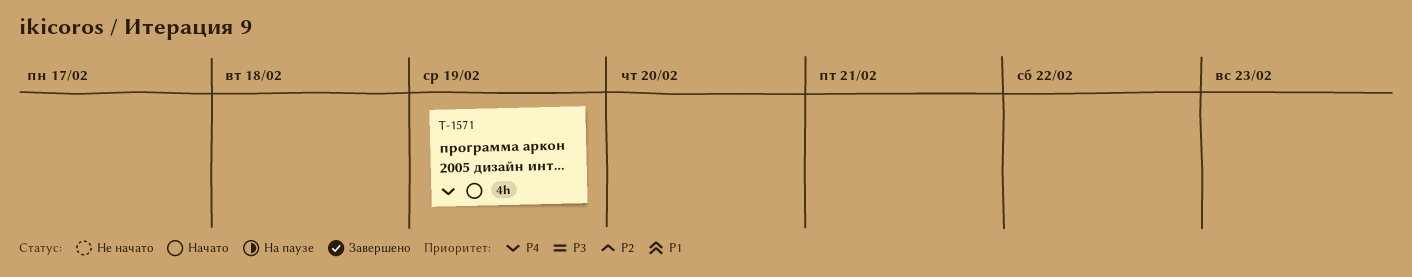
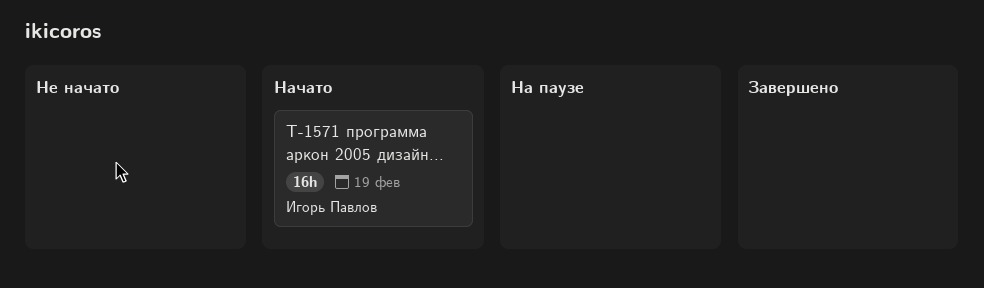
T-1571, estimate: 4h -> 16h

